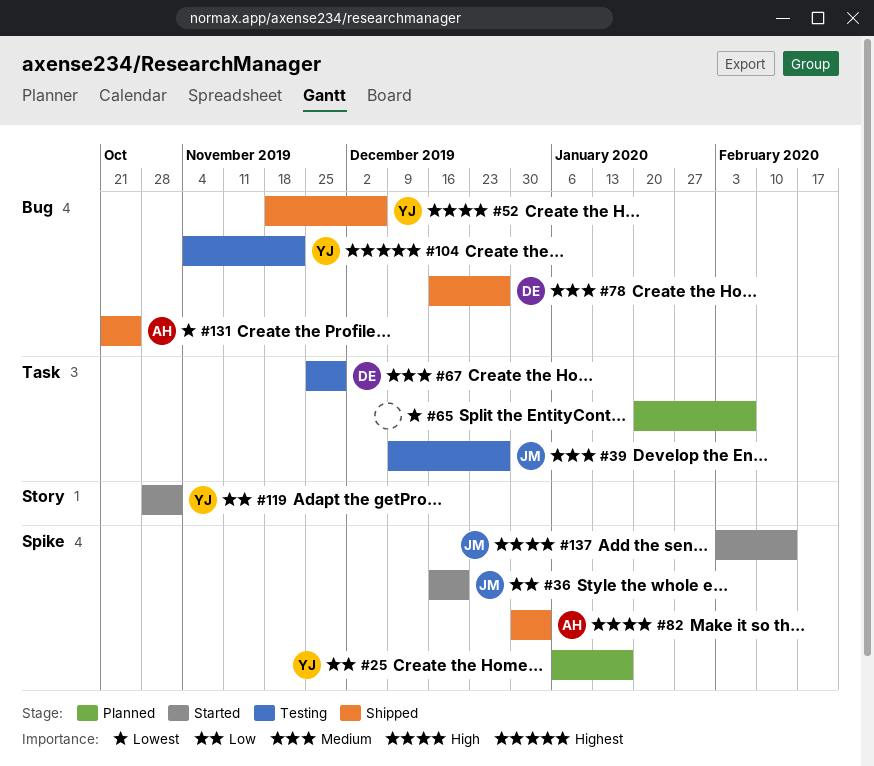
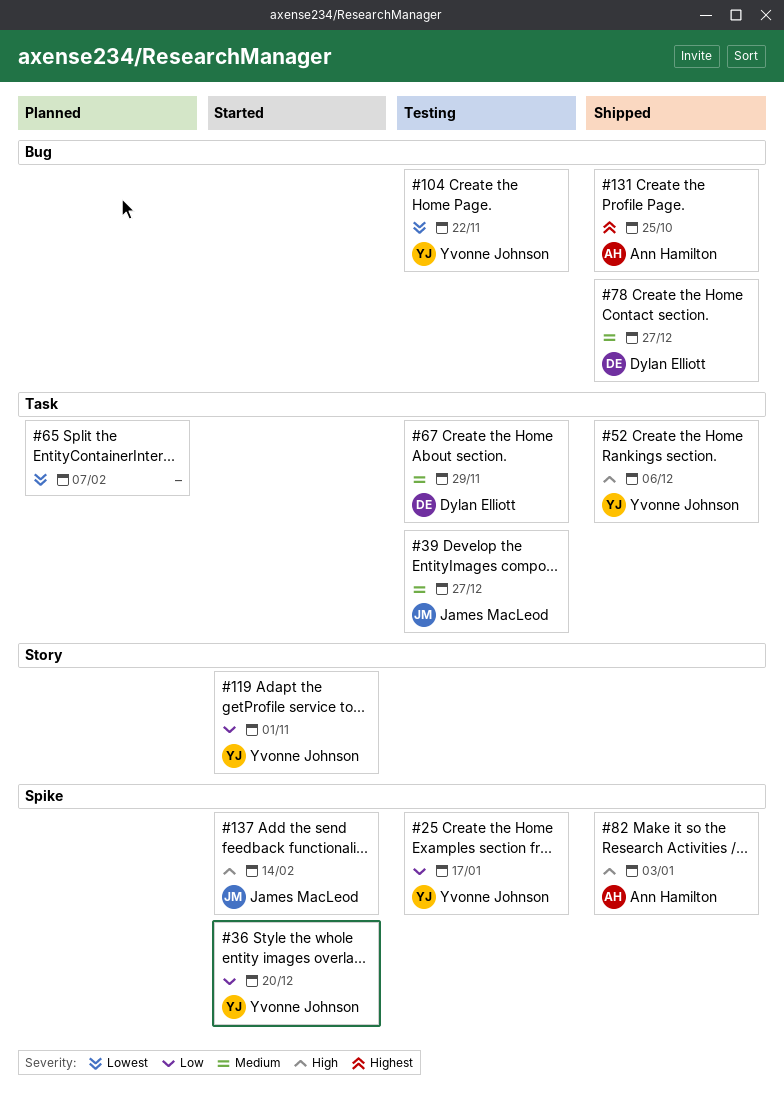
#25, status: Planned -> Testing
#36, owner: James MacLeod -> Yvonne Johnson
#52, label: Bug -> Task
#104, priority: Highest -> Lowest
#131, priority: Lowest -> Highest

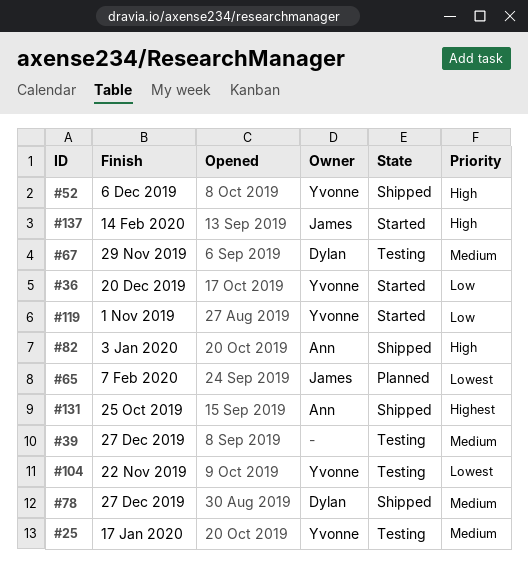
#25, priority: Low -> Medium
#39, owner: James MacLeod -> none
#65, owner: none -> James MacLeod

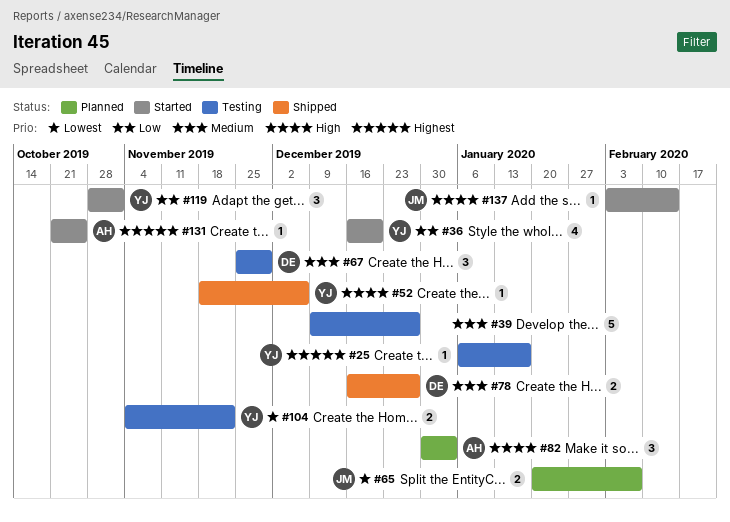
#25, priority: Medium -> Highest
#82, status: Shipped -> Planned
#131, status: Shipped -> Started

